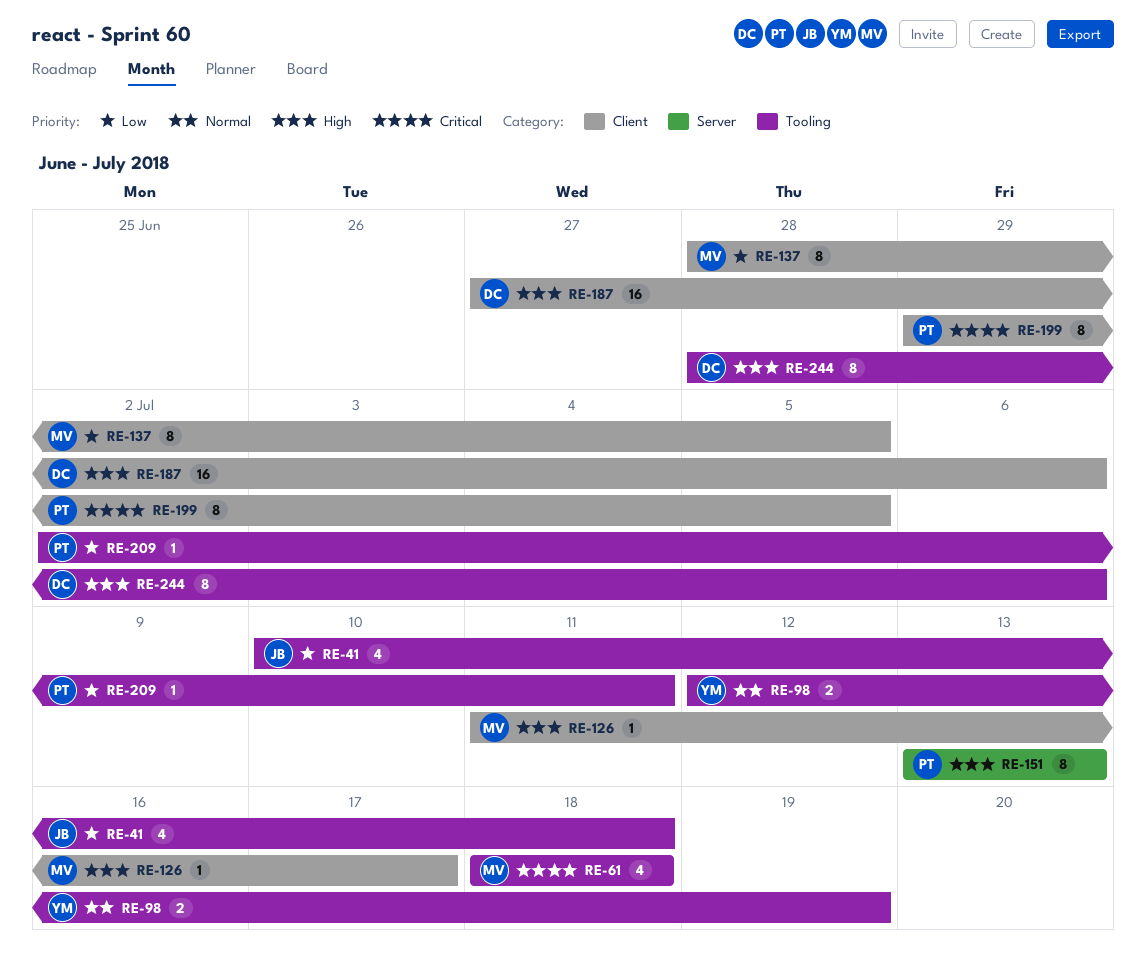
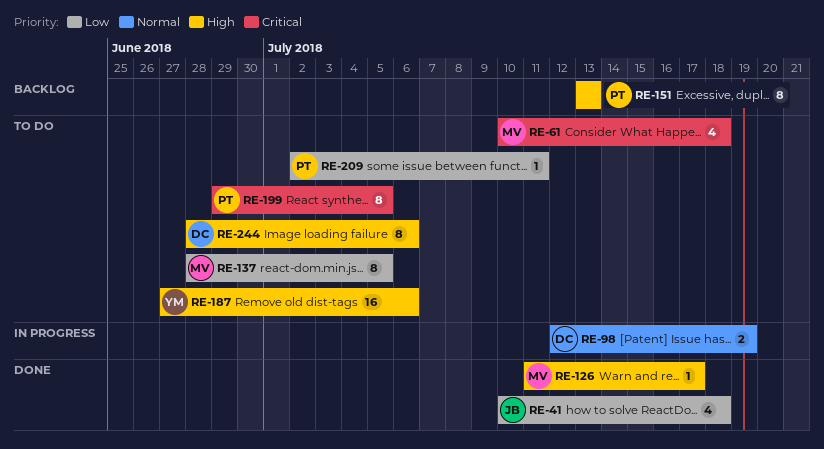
RE-61, start: Jul 18 -> Jul 10
RE-98, owner: YM -> DC
RE-187, owner: DC -> YM

